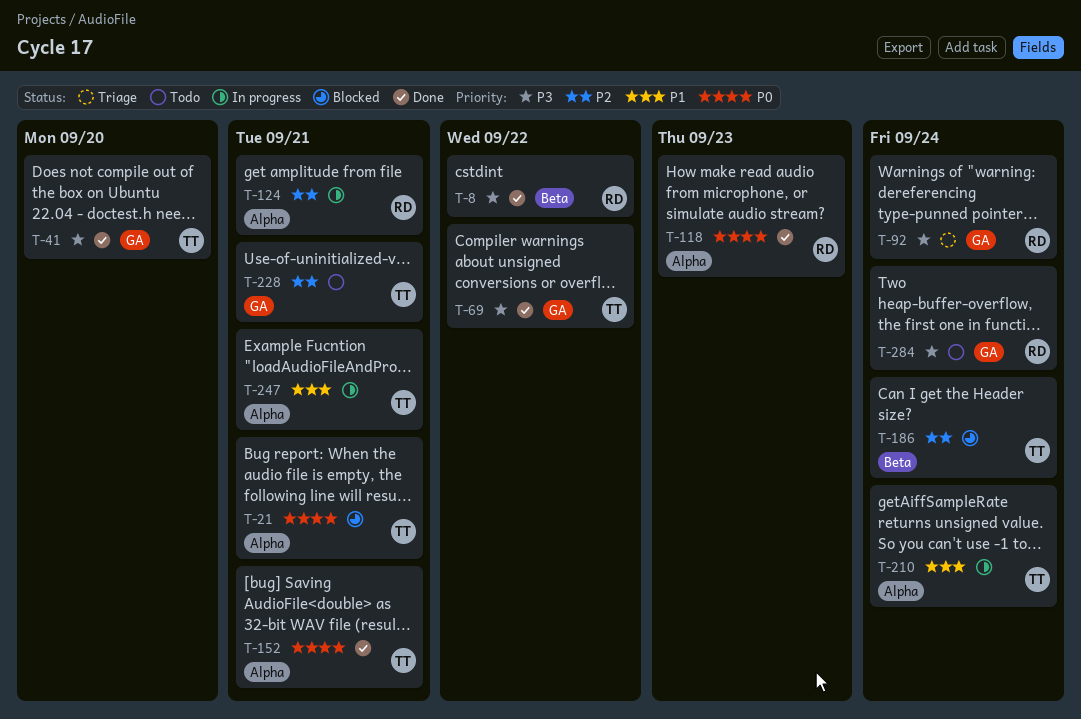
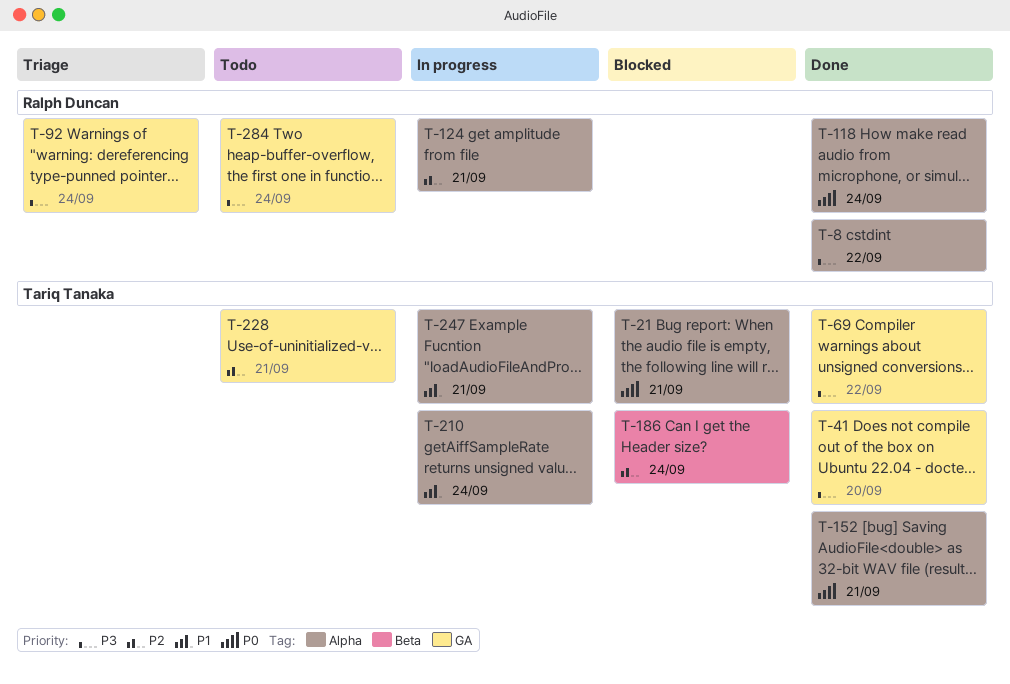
T-8, label: Beta -> Alpha
T-118, due: Sep 23 -> Sep 24

